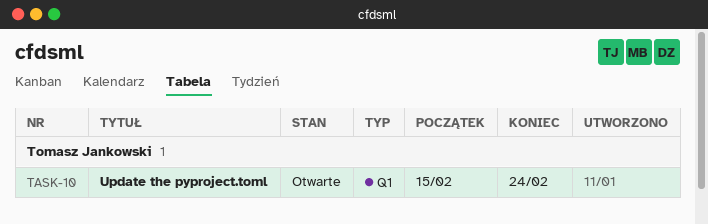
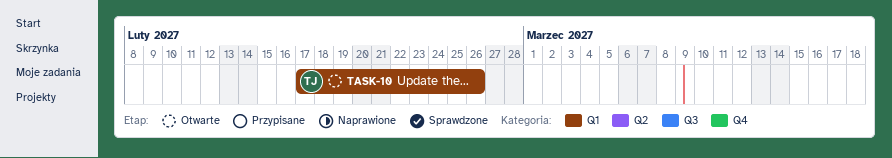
TASK-10, start: Feb 15 -> Feb 17
TASK-10, due: Feb 24 -> Feb 26

